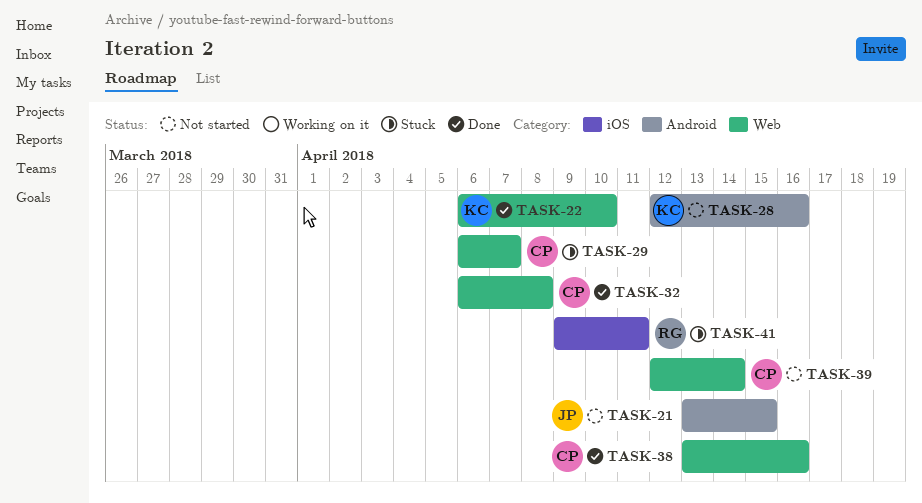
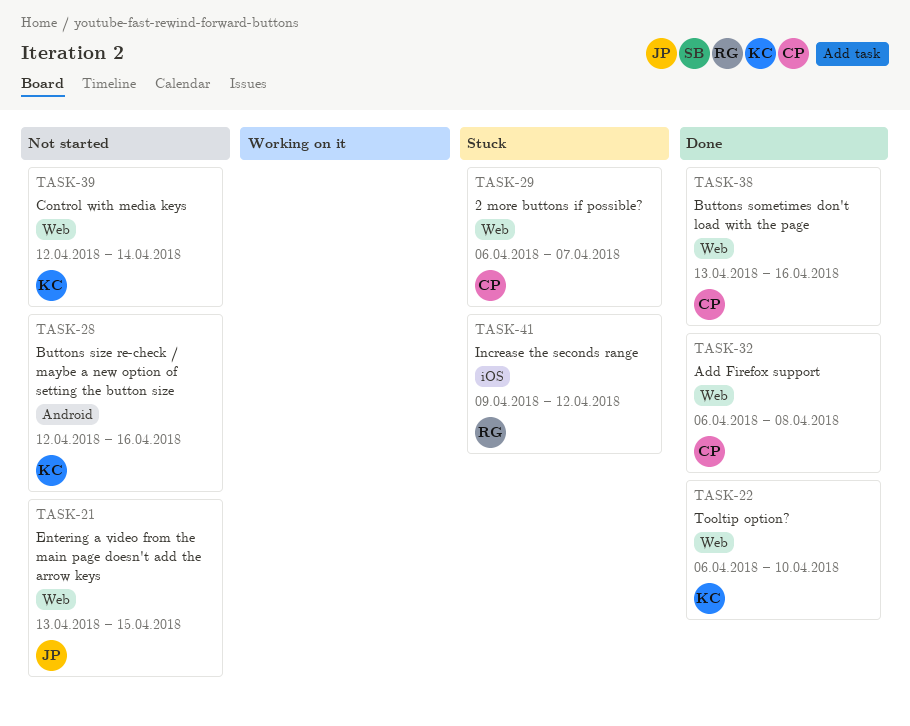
TASK-21, label: Android -> Web
TASK-39, owner: CP -> KC
TASK-41, due: Apr 11 -> Apr 12

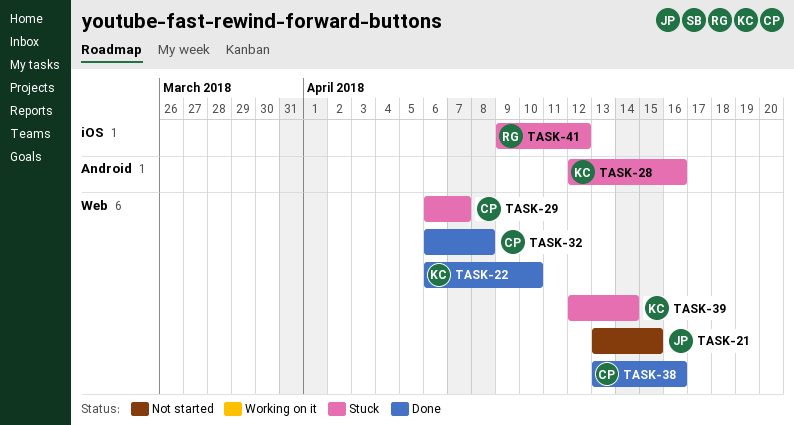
TASK-28, status: Not started -> Stuck
TASK-39, status: Not started -> Stuck

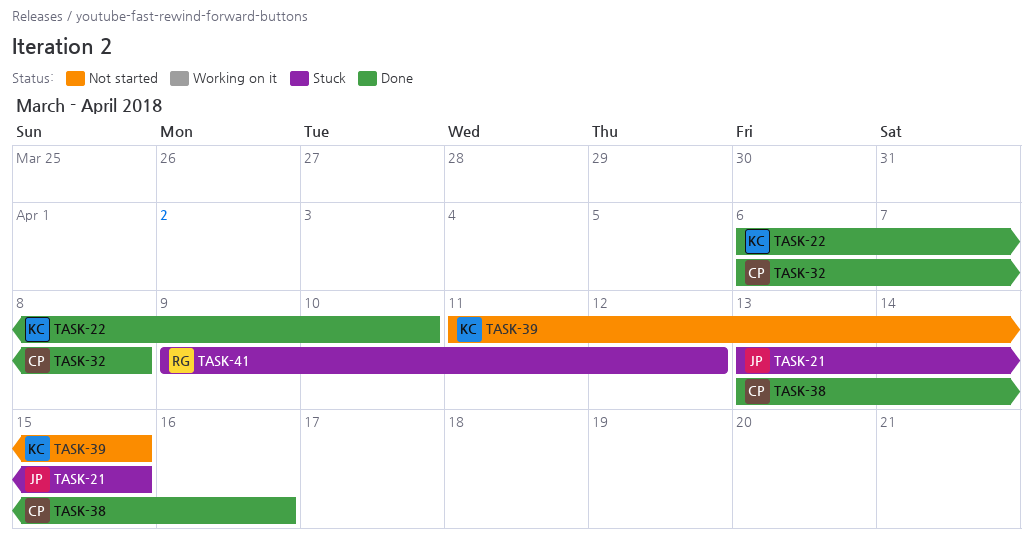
TASK-21, status: Not started -> Stuck
TASK-28: present -> none
TASK-29: present -> none
TASK-39, status: Stuck -> Not started
TASK-39, start: Apr 12 -> Apr 11
TASK-39, due: Apr 14 -> Apr 15

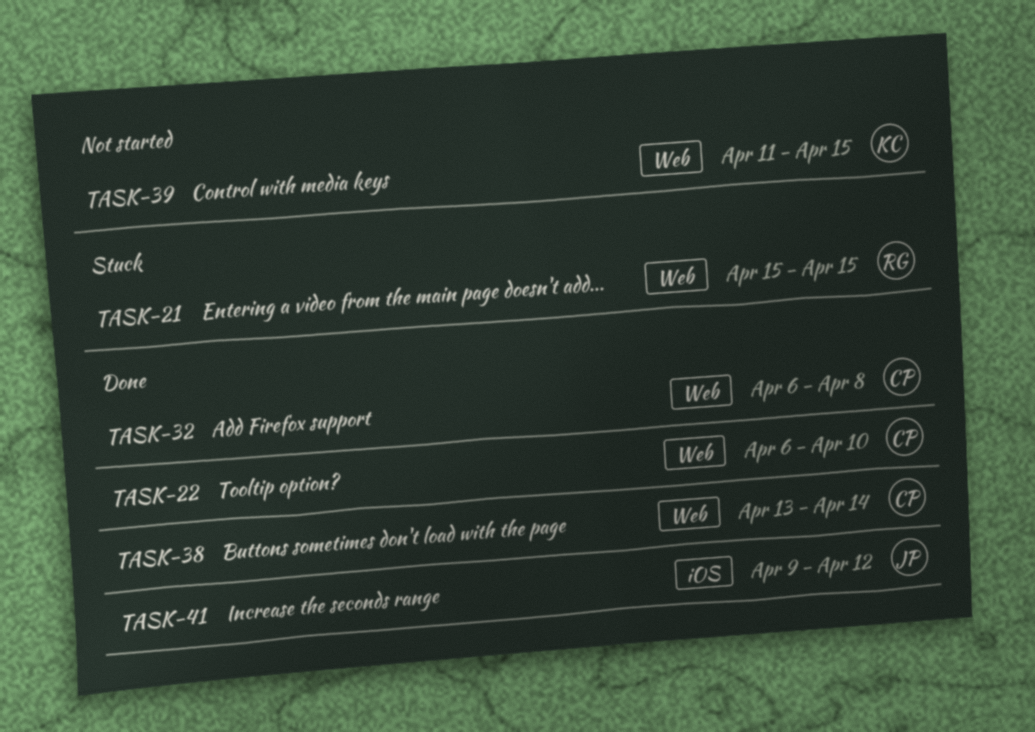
TASK-21, owner: JP -> RG
TASK-21, start: Apr 13 -> Apr 15
TASK-22, owner: KC -> CP
TASK-38, due: Apr 16 -> Apr 14
TASK-41, status: Stuck -> Done
TASK-41, owner: RG -> JP

